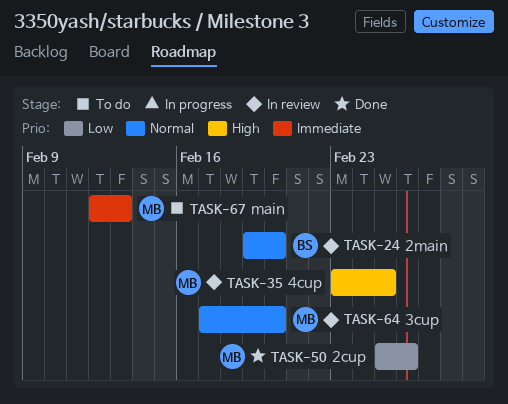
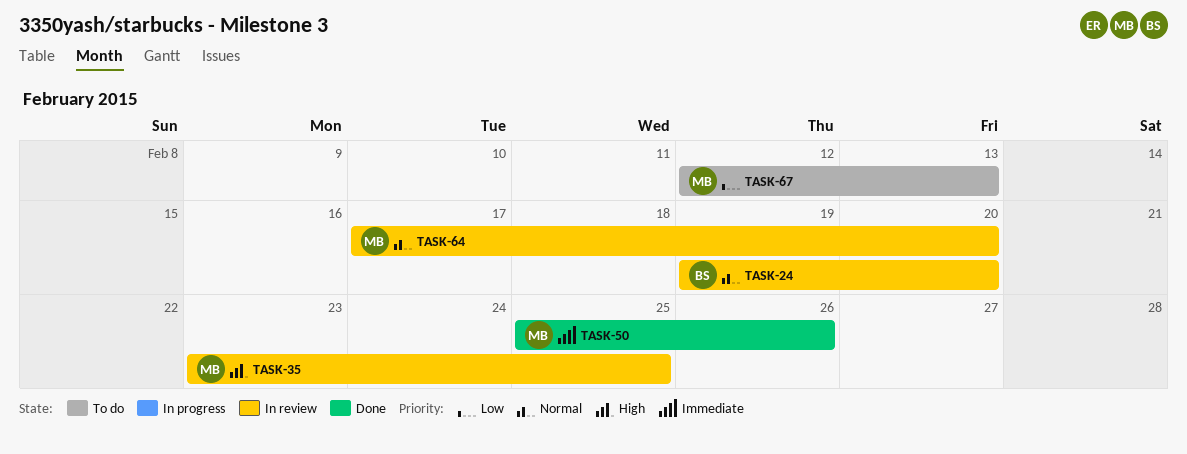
TASK-50, priority: Low -> Immediate
TASK-67, priority: Immediate -> Low

